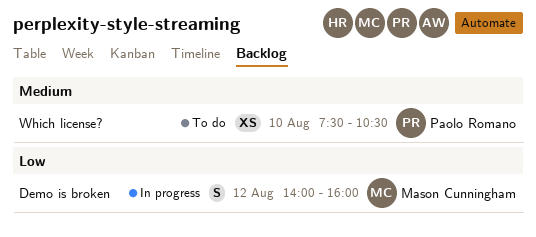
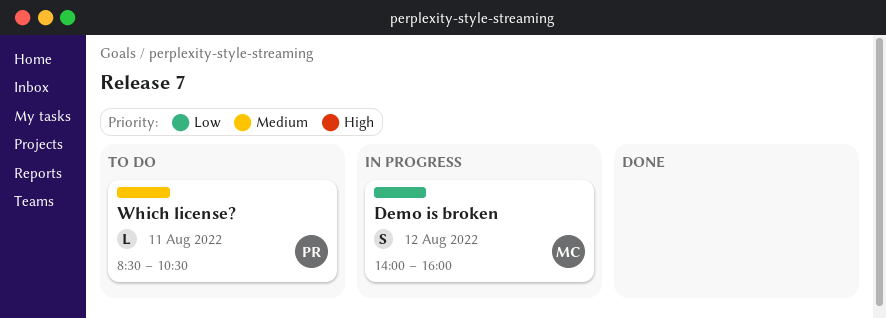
Which license?, estimate: XS -> L
Which license?, day: Aug 10 -> Aug 11
Which license?, begins: 07:30 -> 08:30

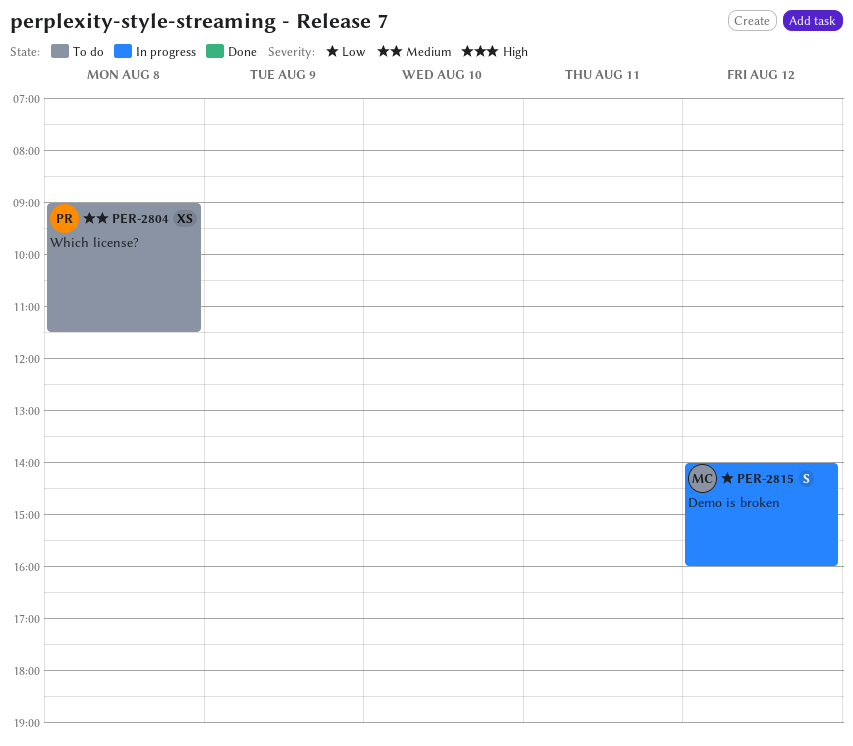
Which license?, estimate: L -> XS
Which license?, day: Aug 11 -> Aug 8
Which license?, begins: 08:30 -> 09:00
Which license?, ends: 10:30 -> 11:30

